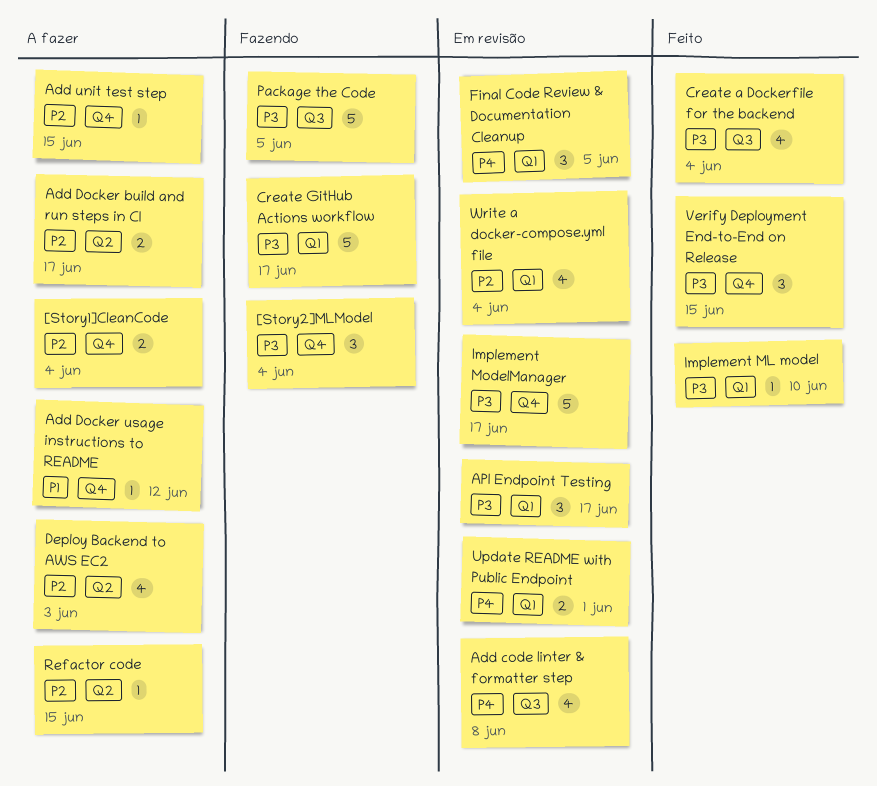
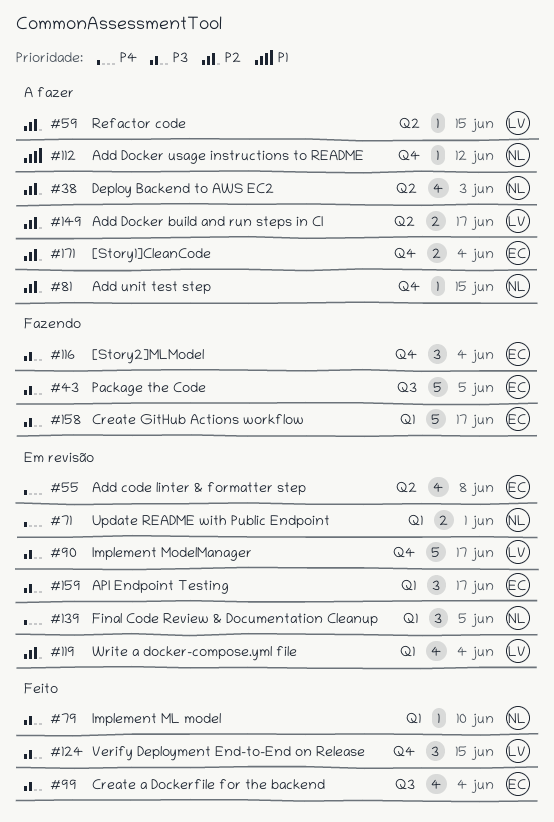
Add code linter & formatter step, label: Q3 -> Q2

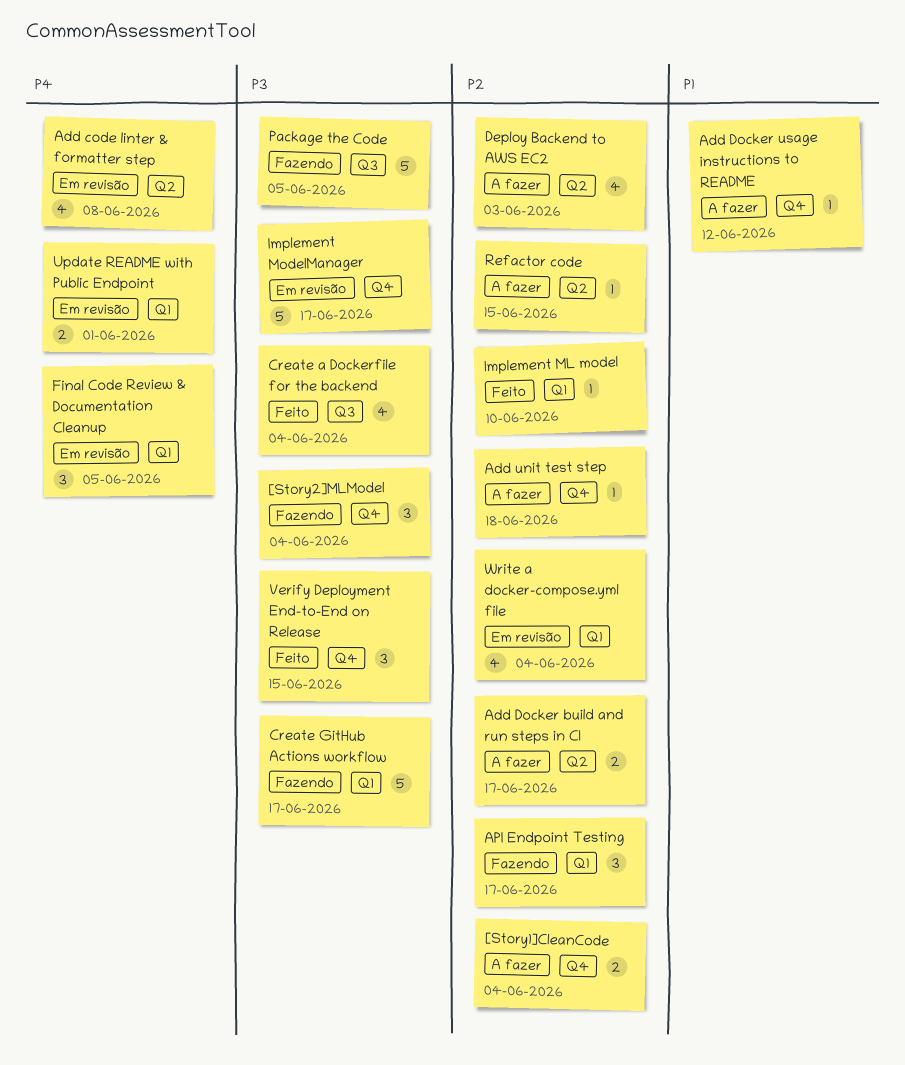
Add unit test step, due: Jun 15 -> Jun 18
API Endpoint Testing, status: Em revisão -> Fazendo
API Endpoint Testing, priority: P3 -> P2
Implement ML model, priority: P3 -> P2

